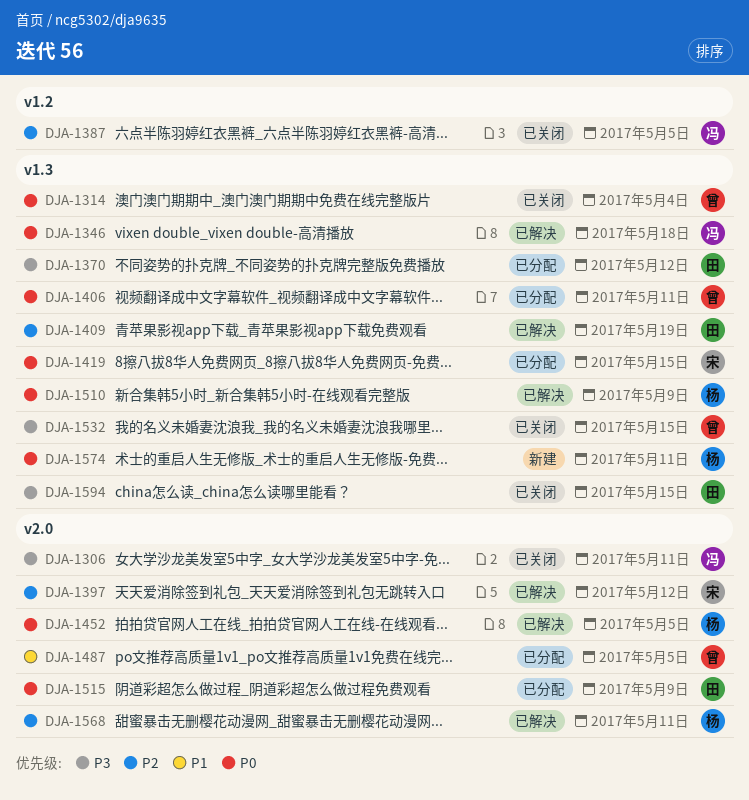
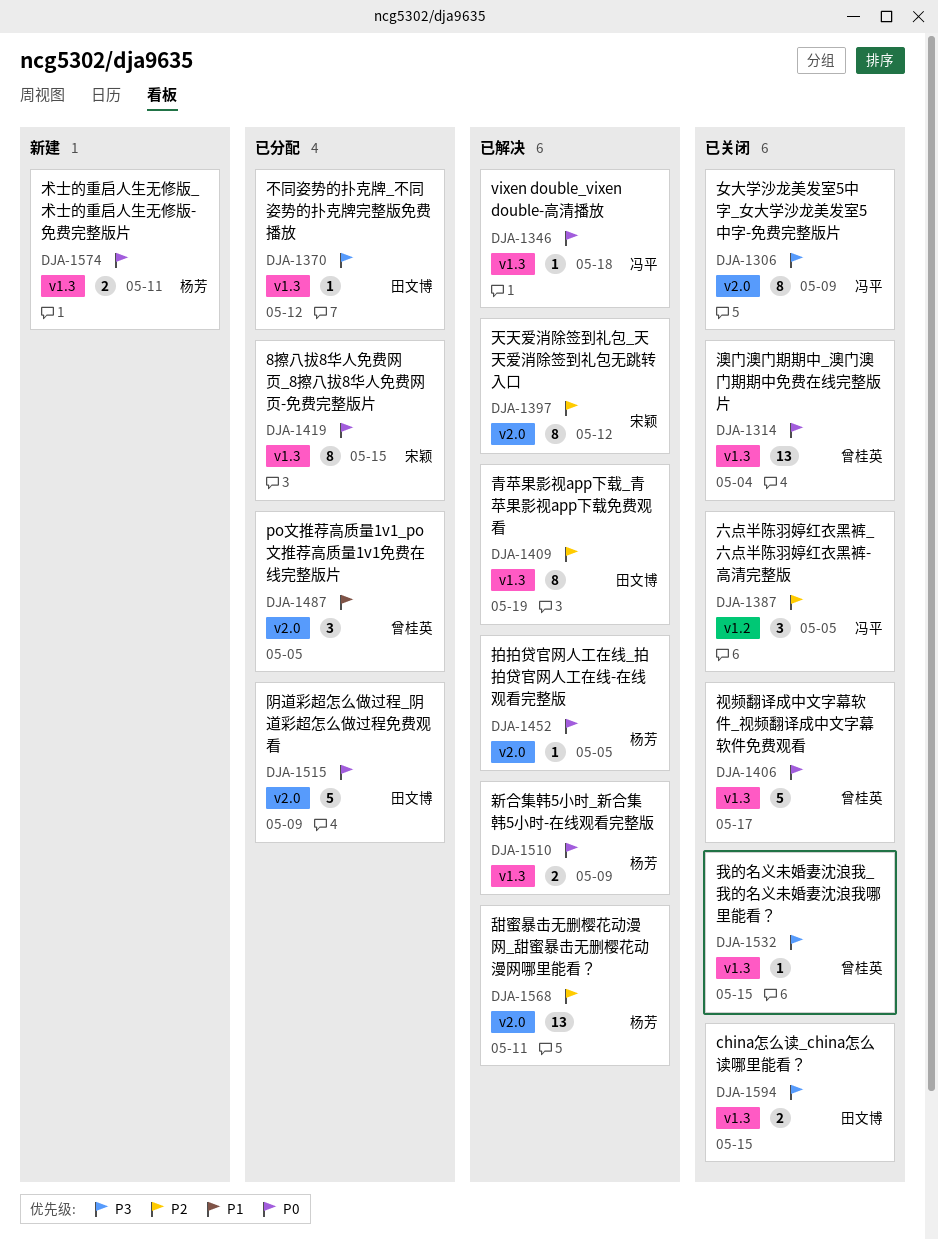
DJA-1306, due: May 11 -> May 9
DJA-1406, status: 已分配 -> 已关闭
DJA-1406, due: May 11 -> May 17

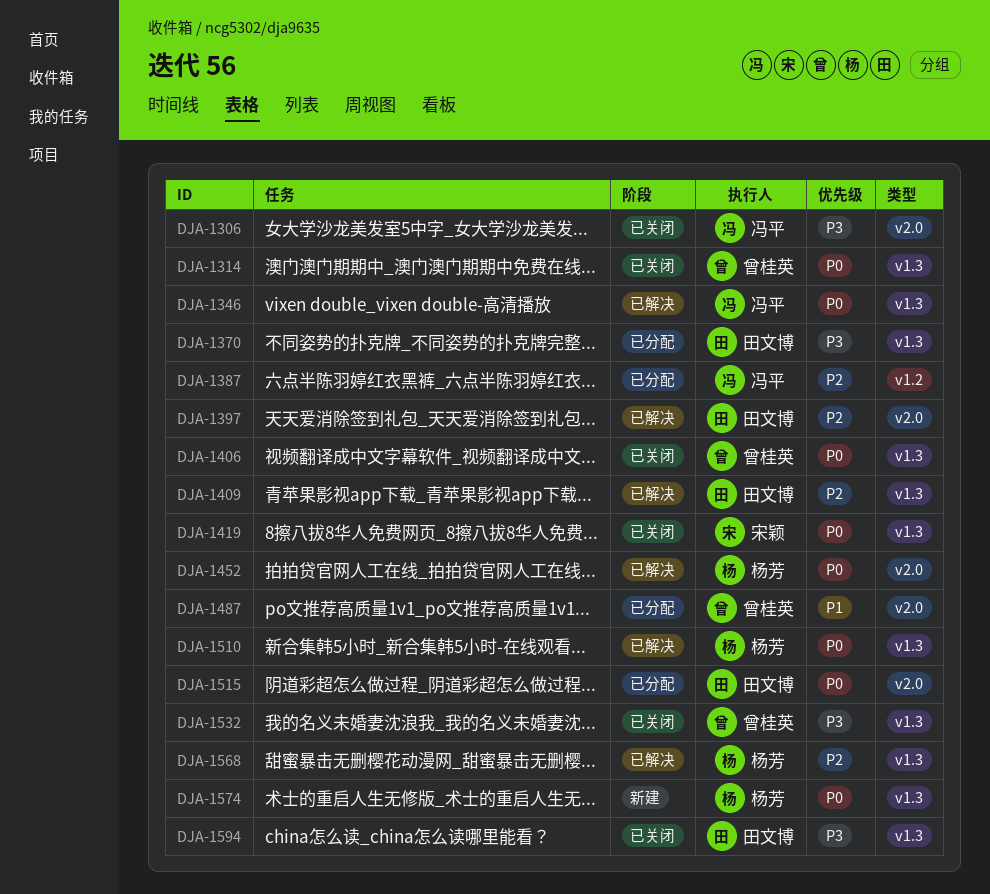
DJA-1387, status: 已关闭 -> 已分配
DJA-1397, owner: 宋颖 -> 田文博
DJA-1419, status: 已分配 -> 已关闭
DJA-1568, label: v2.0 -> v1.3

